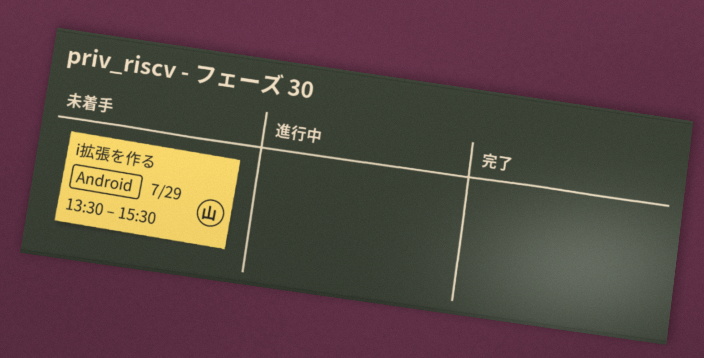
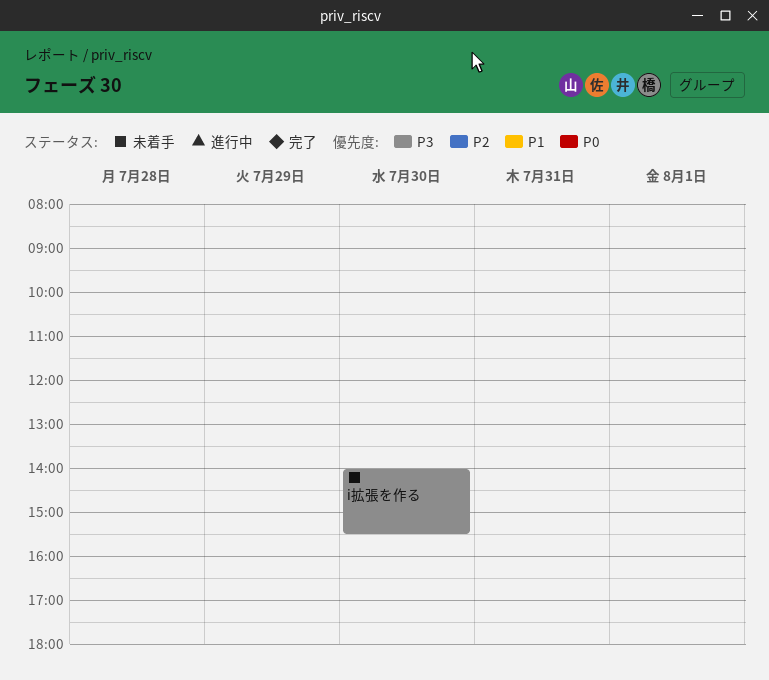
i拡張を作る, day: Jul 29 -> Jul 30
i拡張を作る, begins: 13:30 -> 14:00

